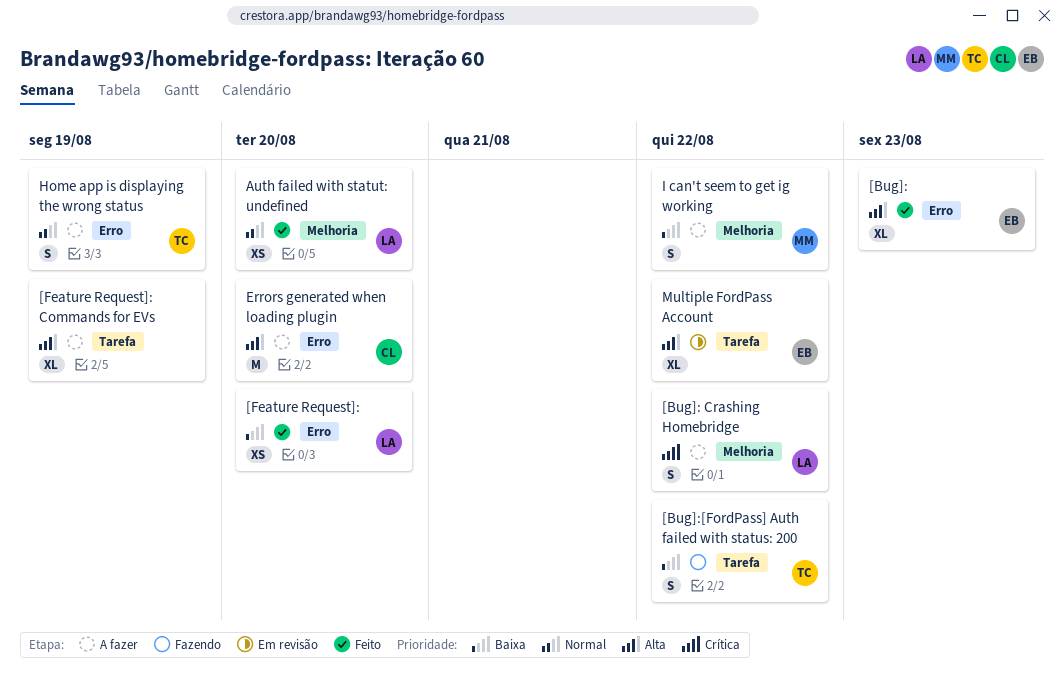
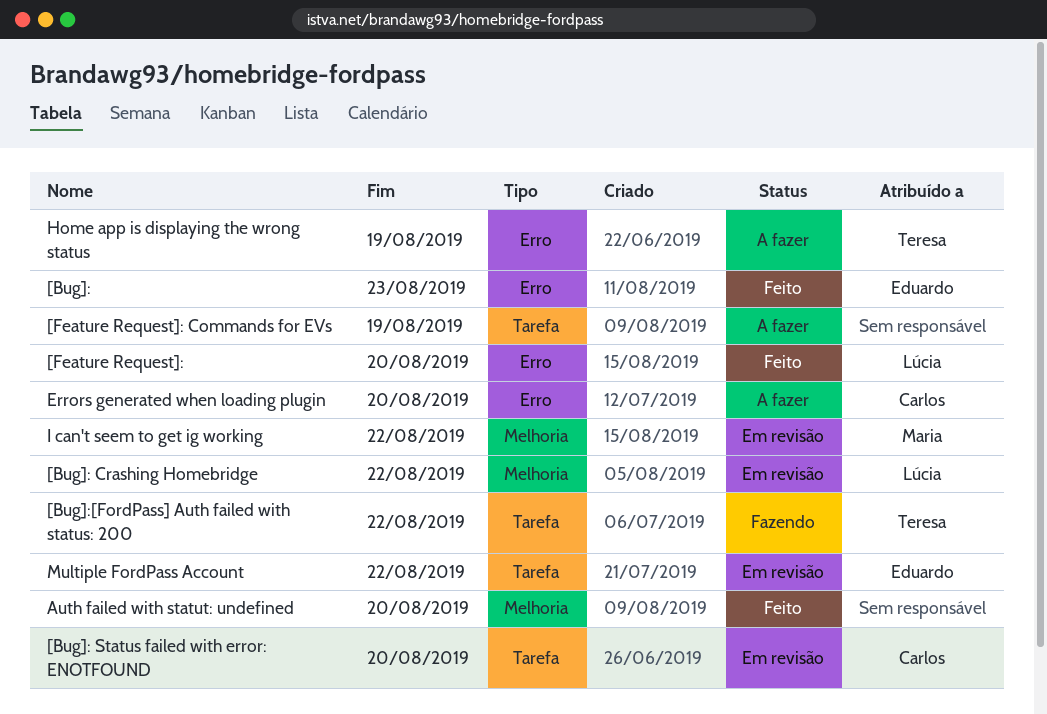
[Bug]: Crashing Homebridge, status: A fazer -> Em revisão
[Bug]: Status failed with error: ENOTFOUND: none -> present
Auth failed with statut: undefined, owner: Lúcia -> none
I can't seem to get ig working, status: A fazer -> Em revisão

